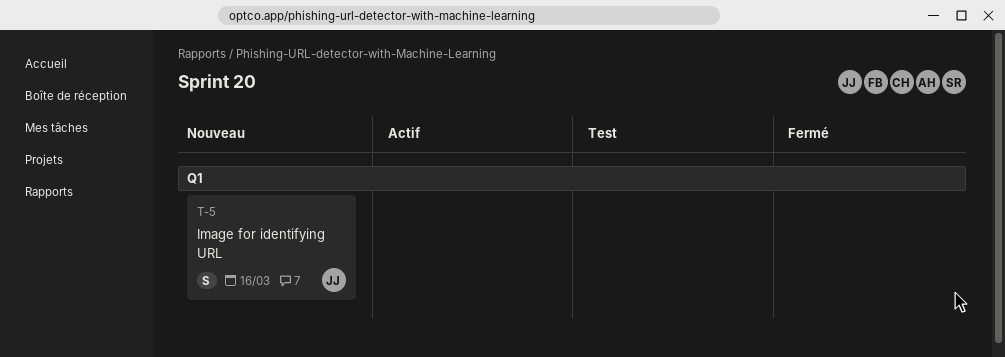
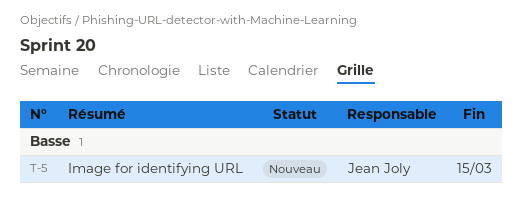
T-5, due: Mar 16 -> Mar 15

